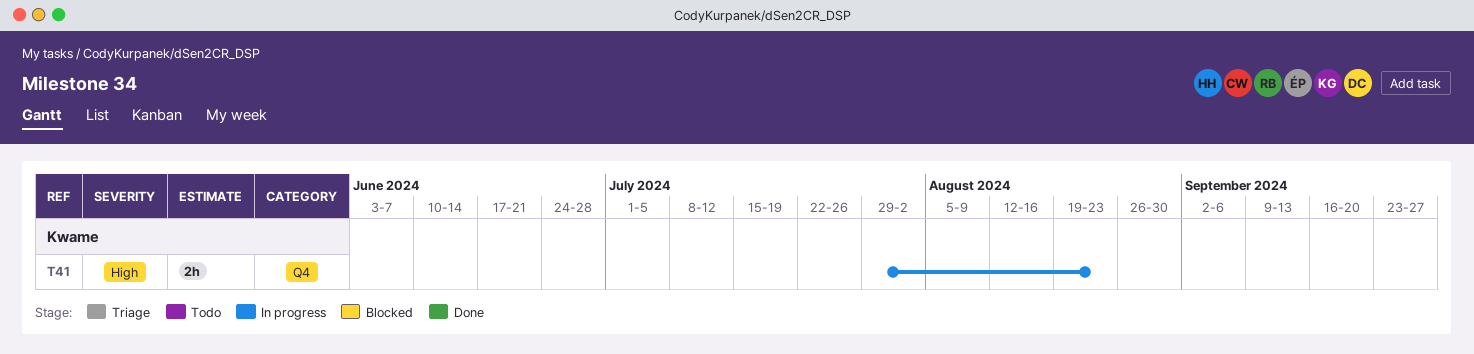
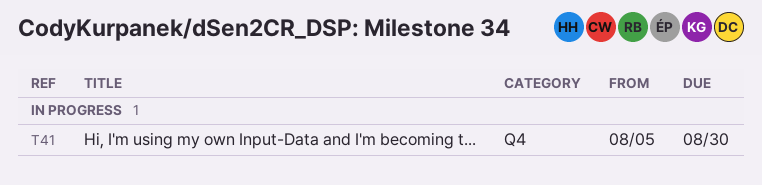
T41, start: Jul 29 -> Aug 5
T41, due: Aug 23 -> Aug 30

